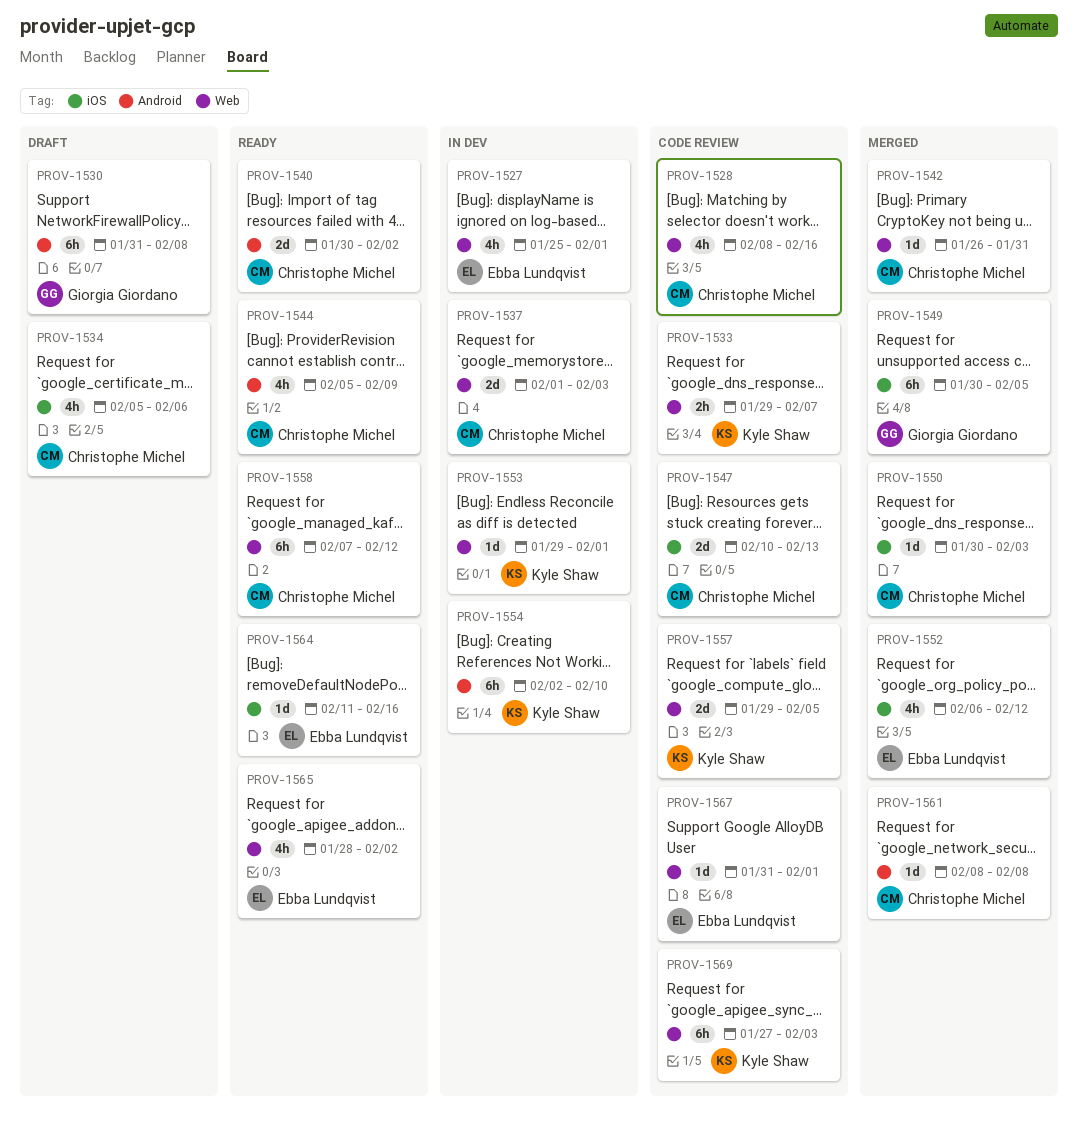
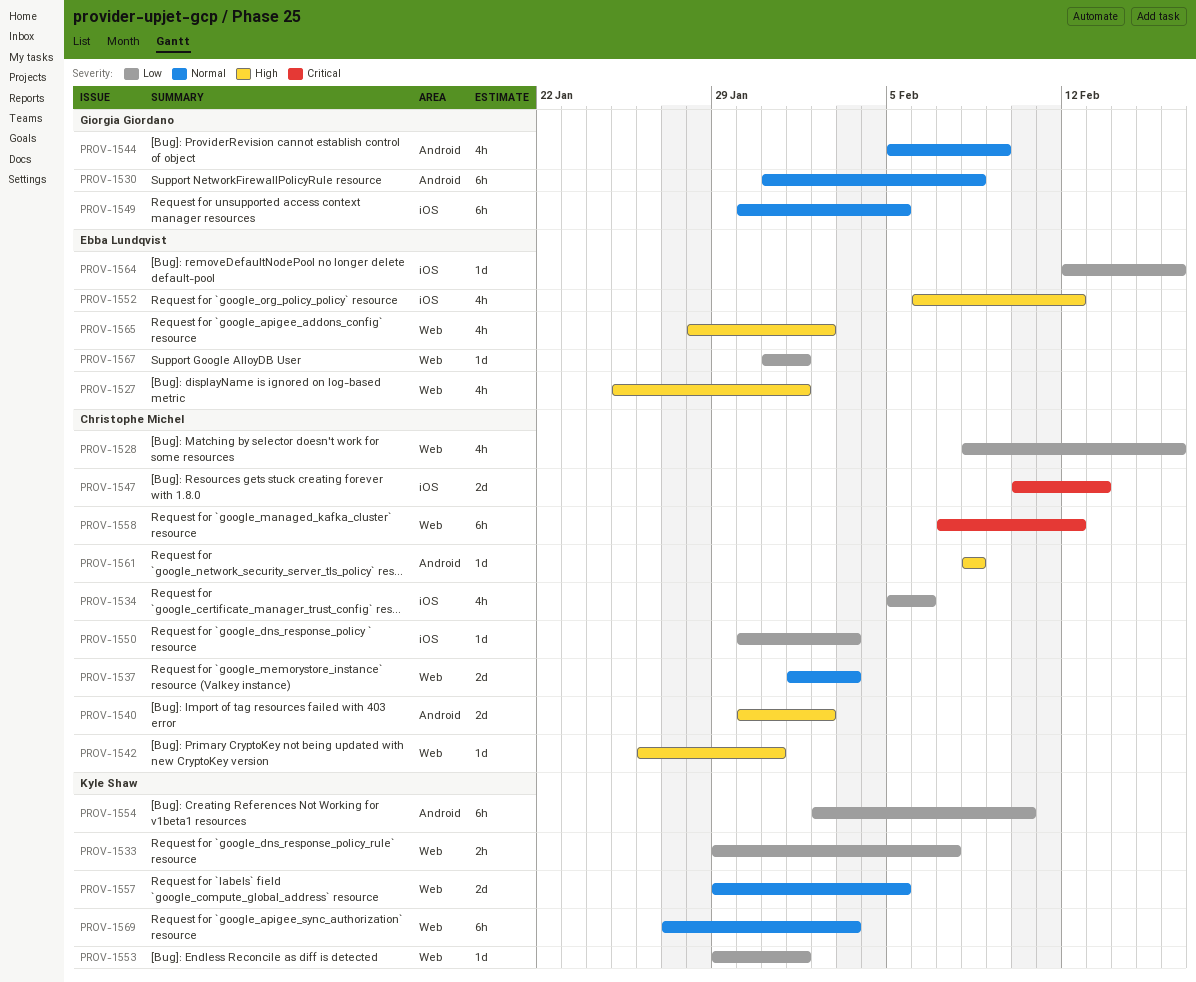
PROV-1544, owner: Christophe Michel -> Giorgia Giordano
PROV-1564, start: Feb 11 -> Feb 12

